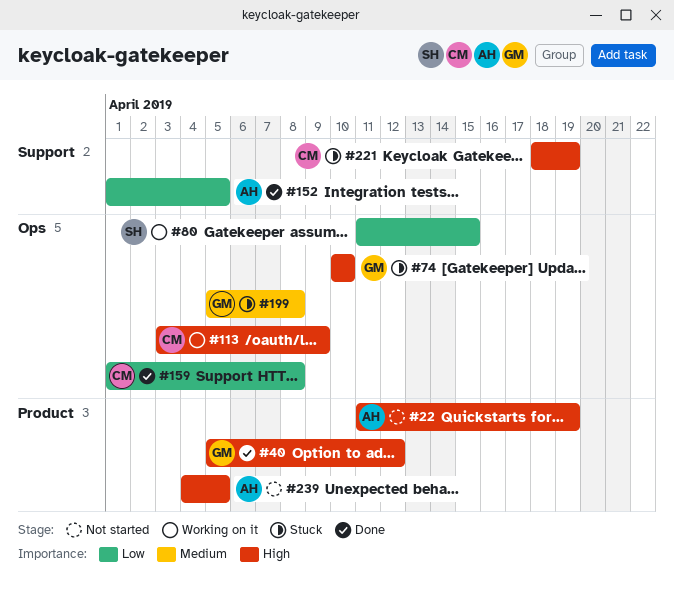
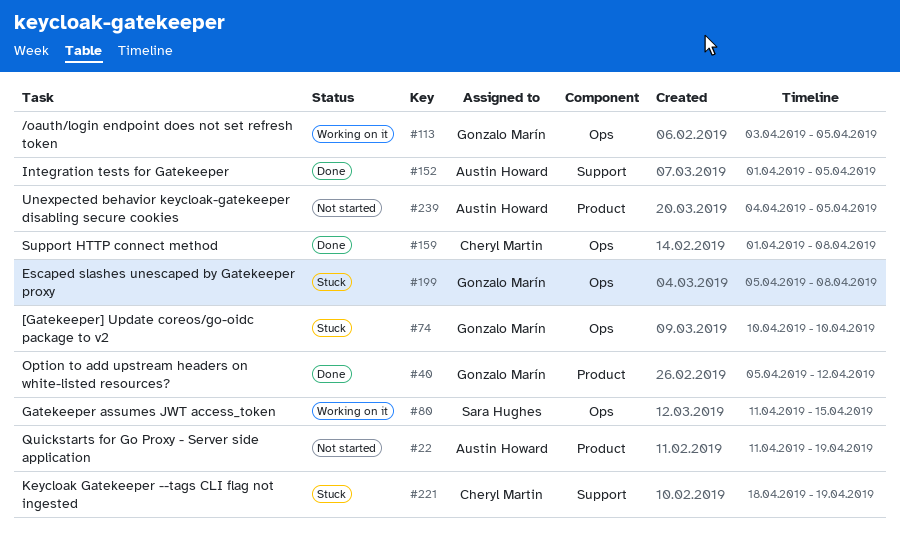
#113, owner: Cheryl Martin -> Gonzalo Marín
#113, due: Apr 9 -> Apr 5

